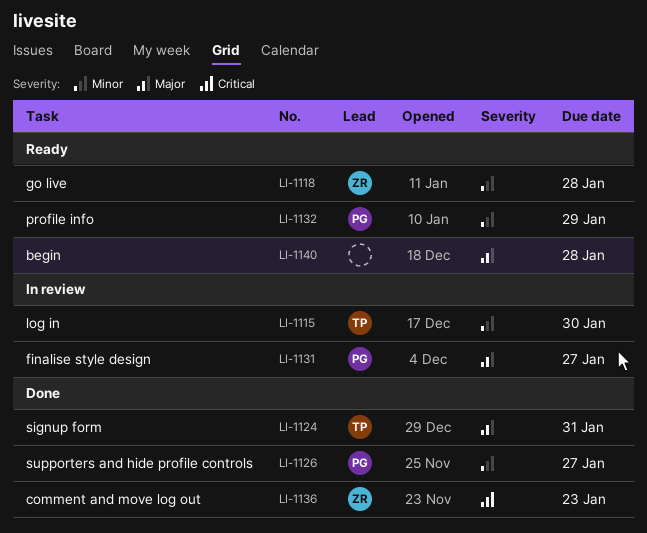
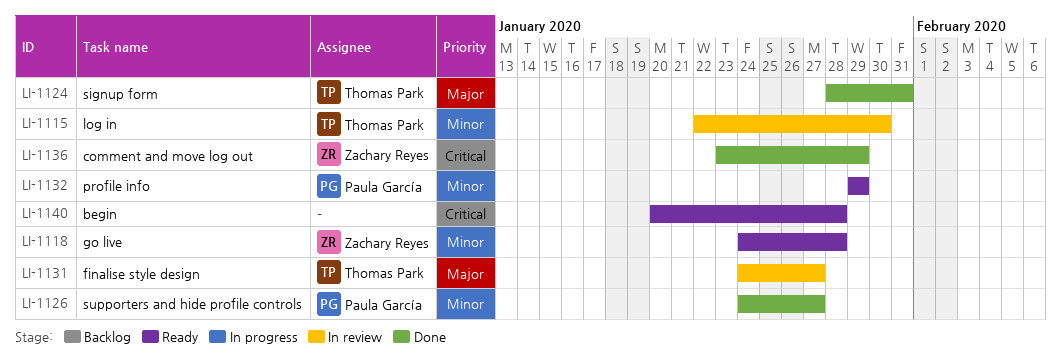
LI-1131, owner: Paula García -> Thomas Park
LI-1136, due: Jan 23 -> Jan 29
LI-1140, priority: Major -> Critical

